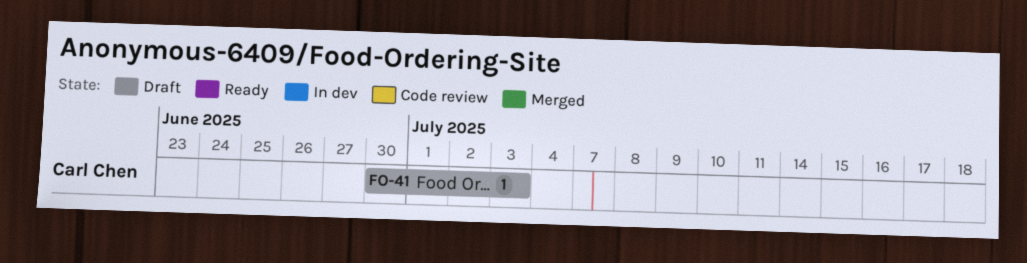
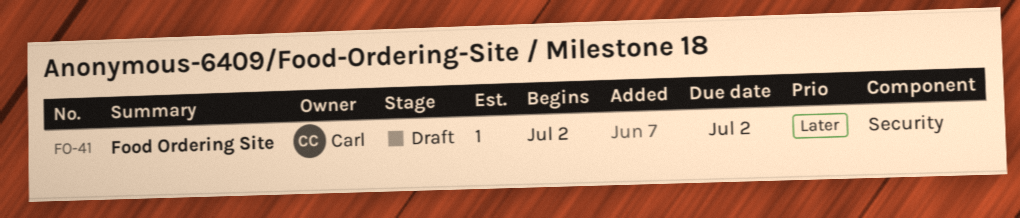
FO-41, start: Jun 30 -> Jul 2
FO-41, due: Jul 3 -> Jul 2

